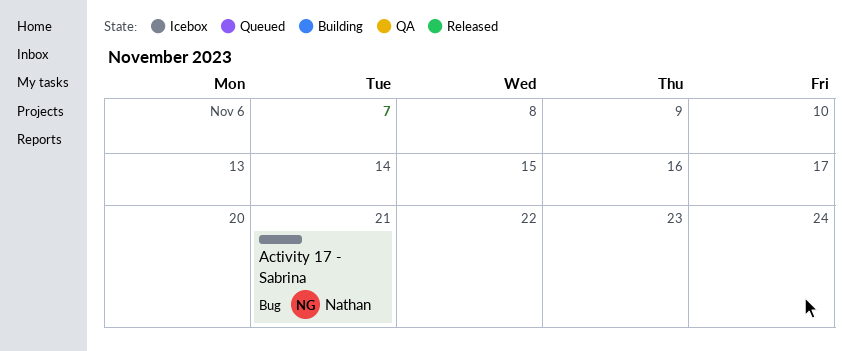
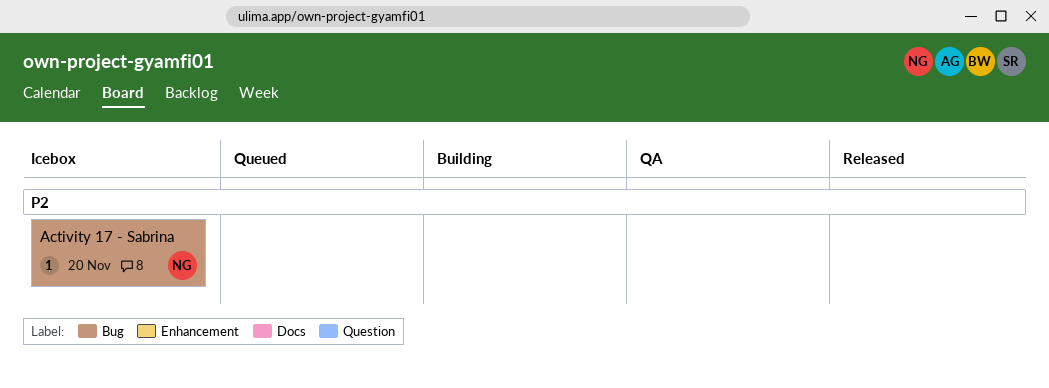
Activity 17 - Sabrina, due: Nov 21 -> Nov 20

